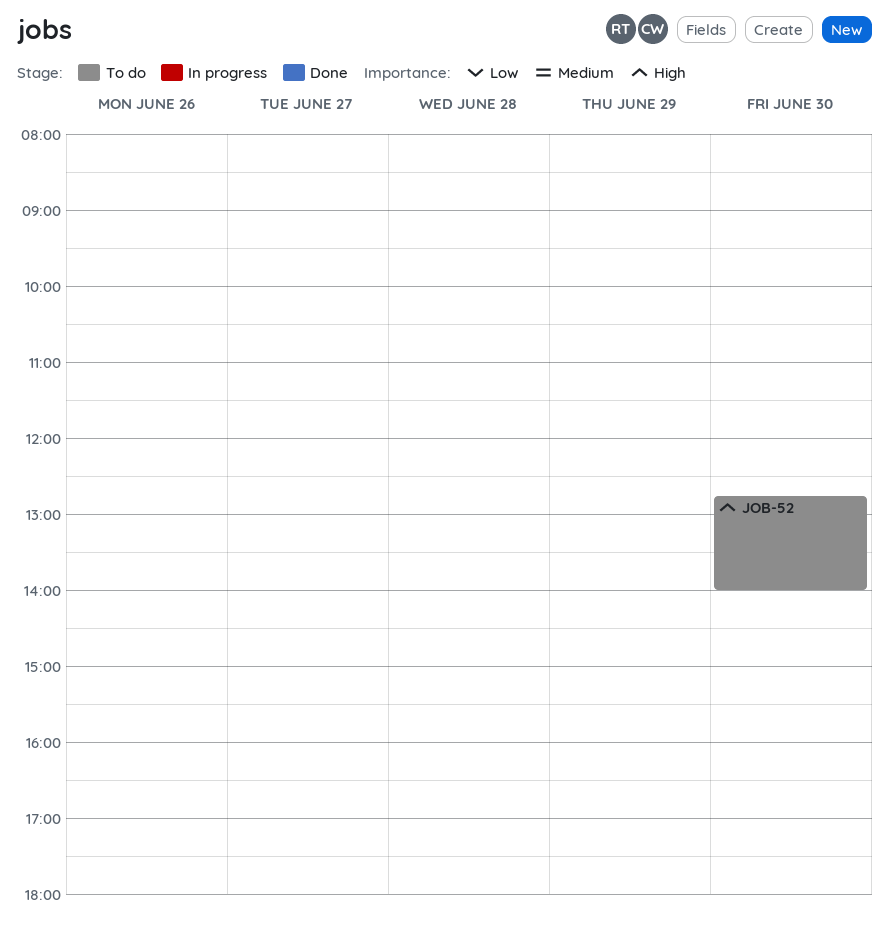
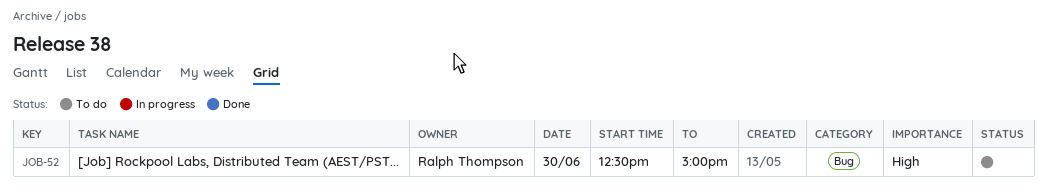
JOB-52, begins: 12:45 -> 12:30
JOB-52, ends: 14:00 -> 15:00

